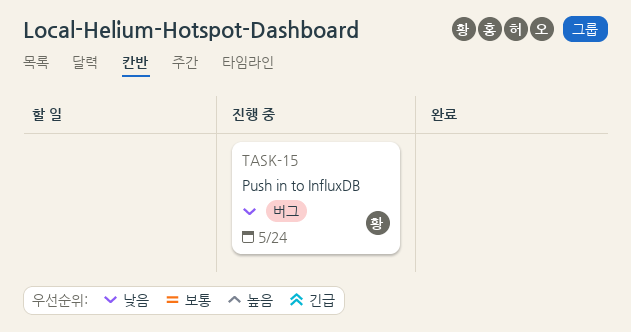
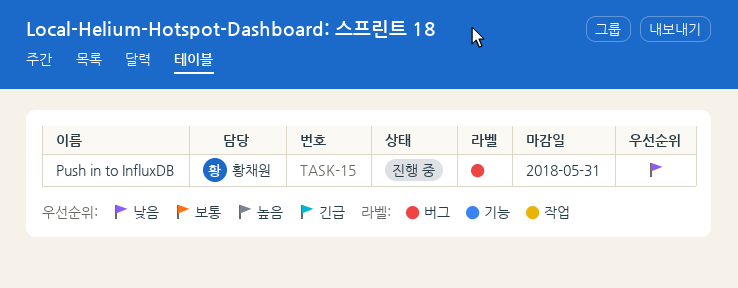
TASK-15, due: May 24 -> May 31

